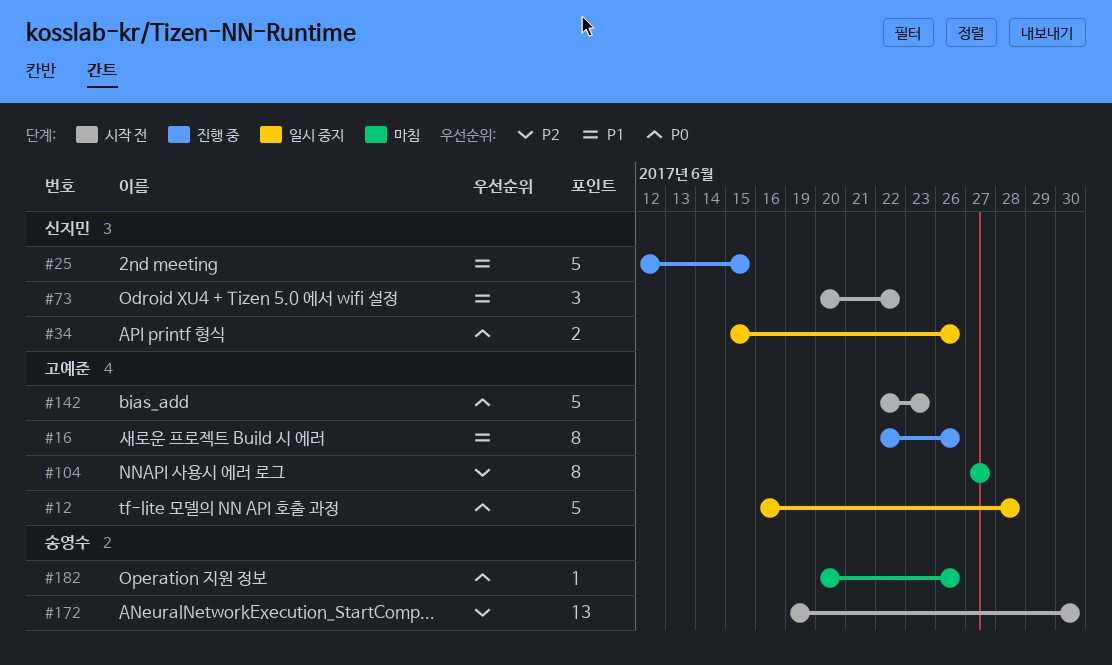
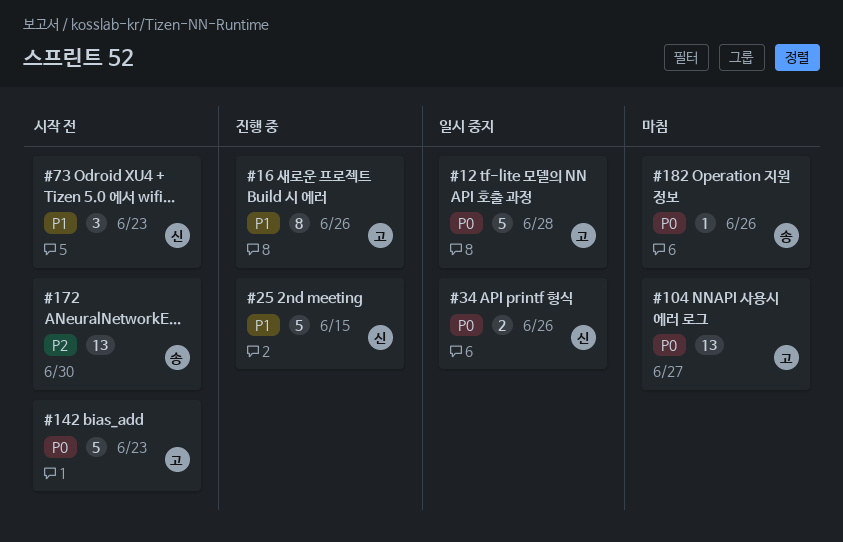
#73, due: Jun 22 -> Jun 23
#104, priority: P2 -> P0
#104, estimate: 8 -> 13

